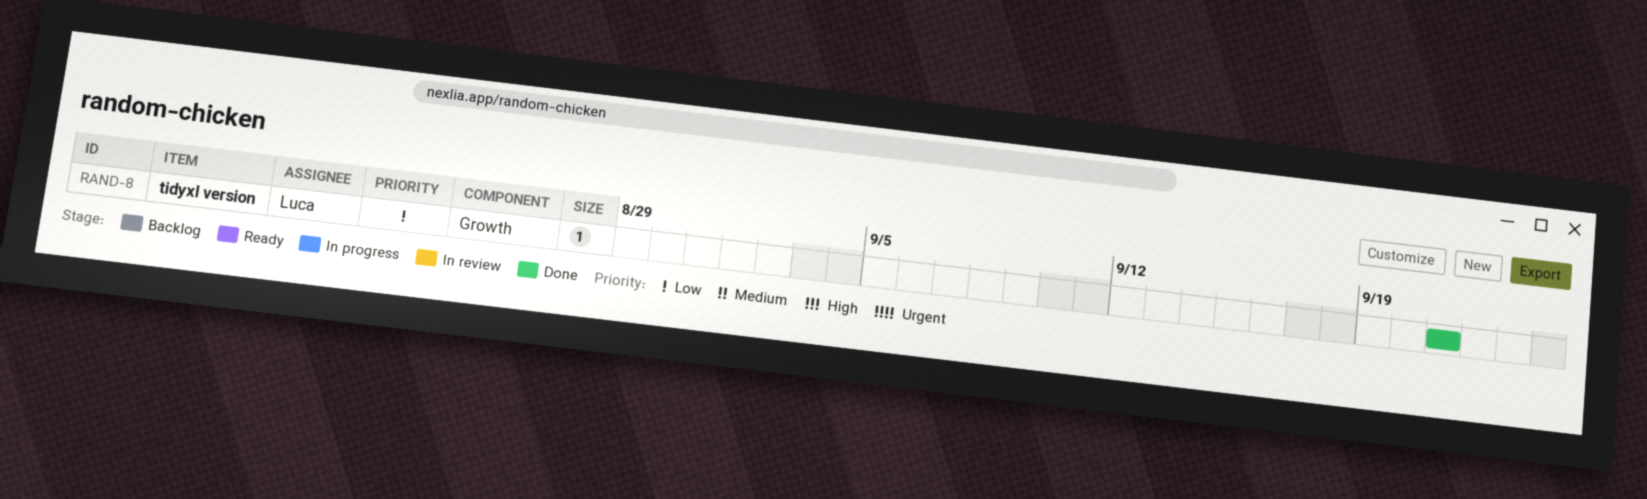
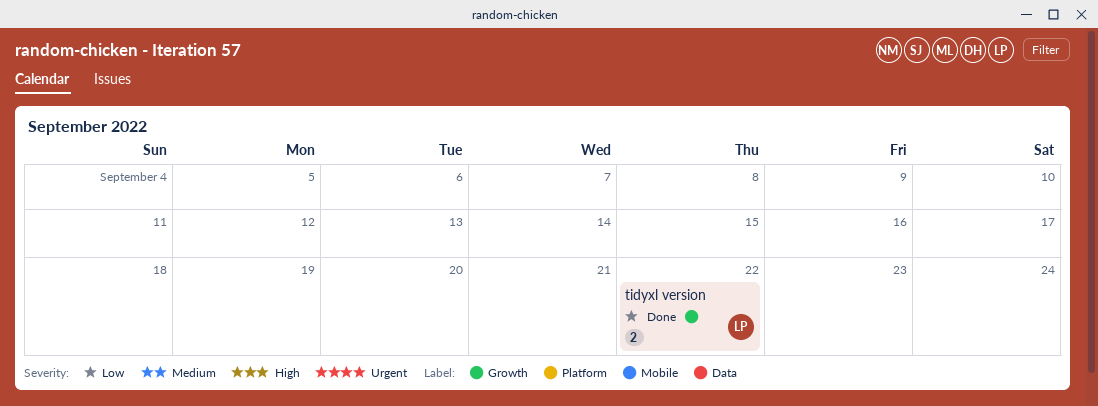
tidyxl version, estimate: 1 -> 2
tidyxl version, due: Sep 21 -> Sep 22

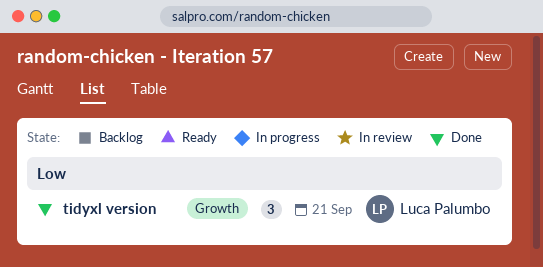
tidyxl version, estimate: 2 -> 3
tidyxl version, due: Sep 22 -> Sep 21

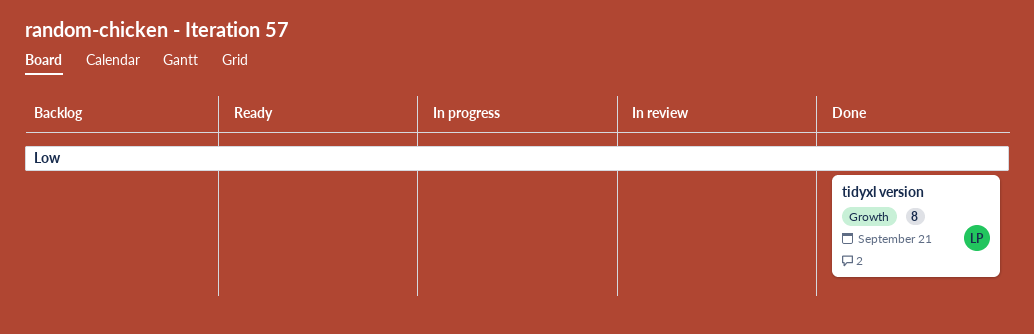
tidyxl version, estimate: 3 -> 8

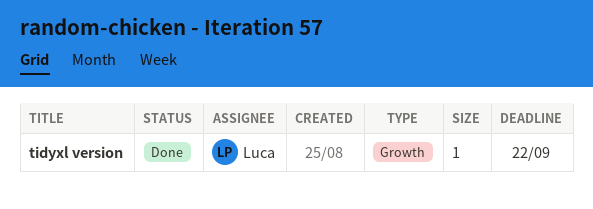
tidyxl version, estimate: 8 -> 1
tidyxl version, due: Sep 21 -> Sep 22

